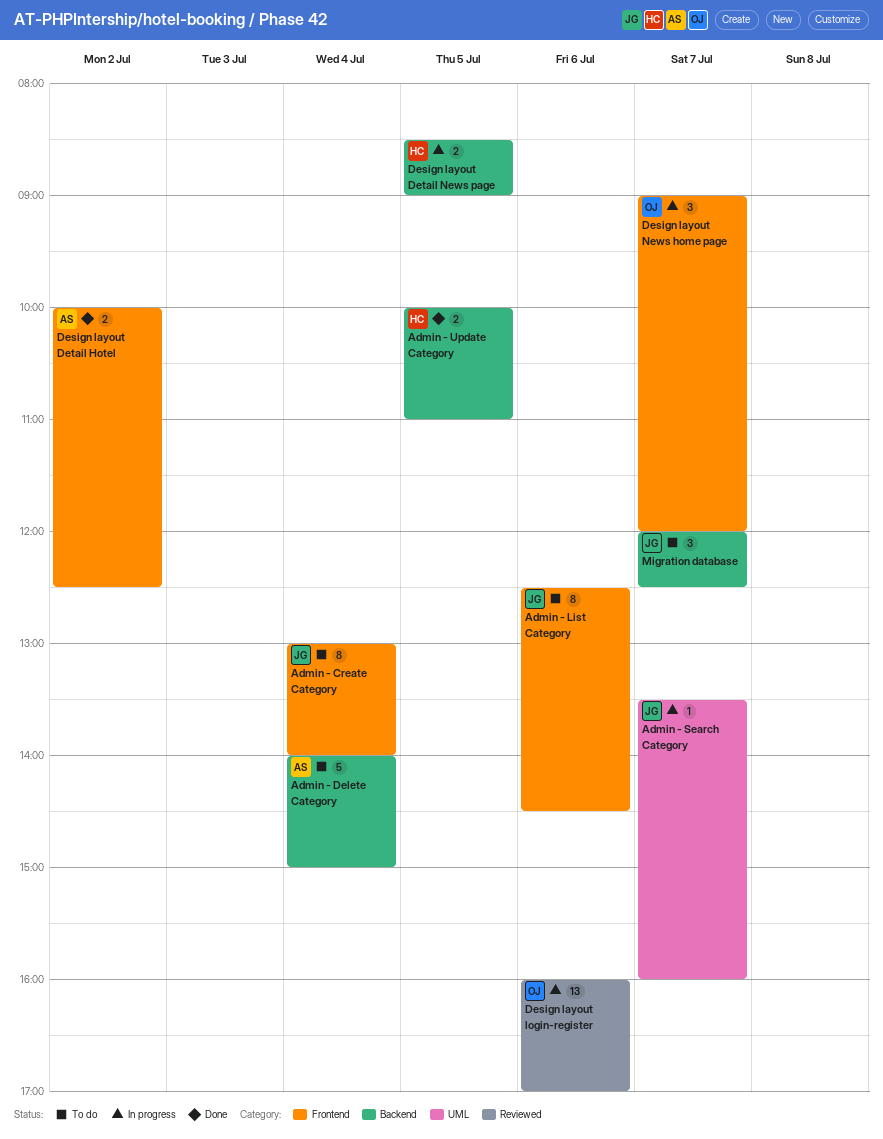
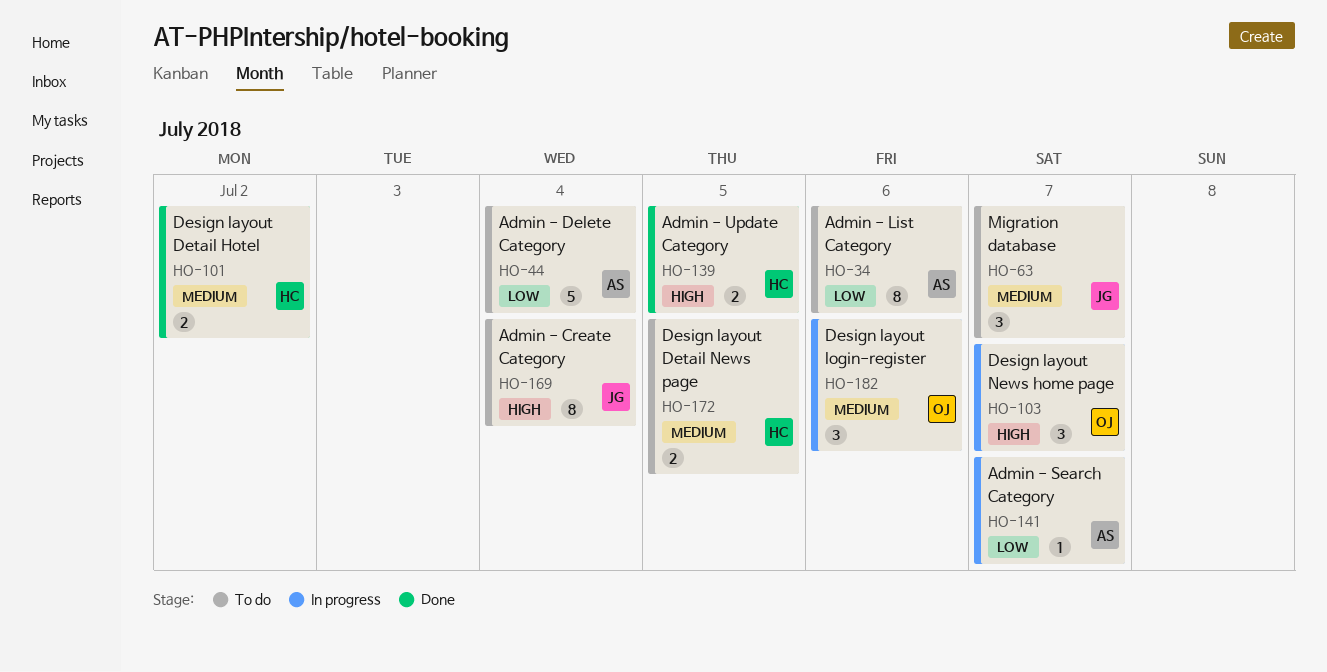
Admin - List Category, owner: JG -> AS
Admin - Search Category, owner: JG -> AS
Design layout Detail Hotel, owner: AS -> HC
Design layout Detail News page, status: In progress -> To do
Design layout login-register, estimate: 13 -> 3

